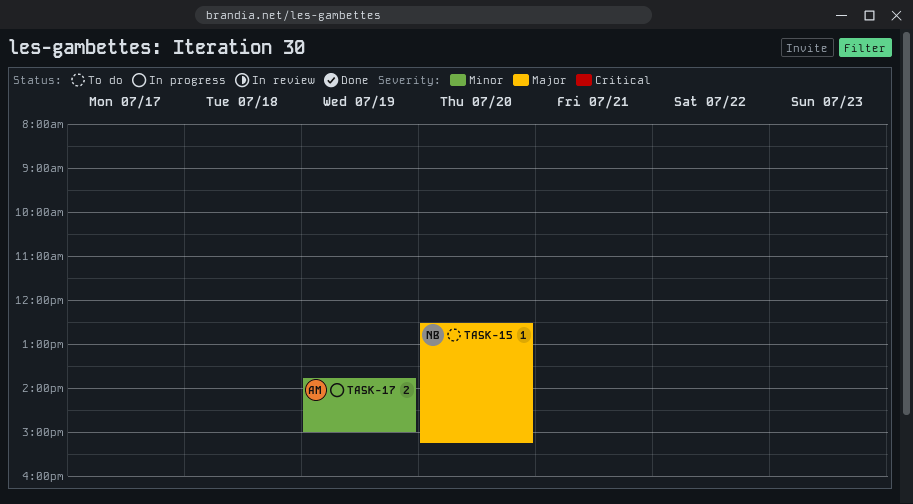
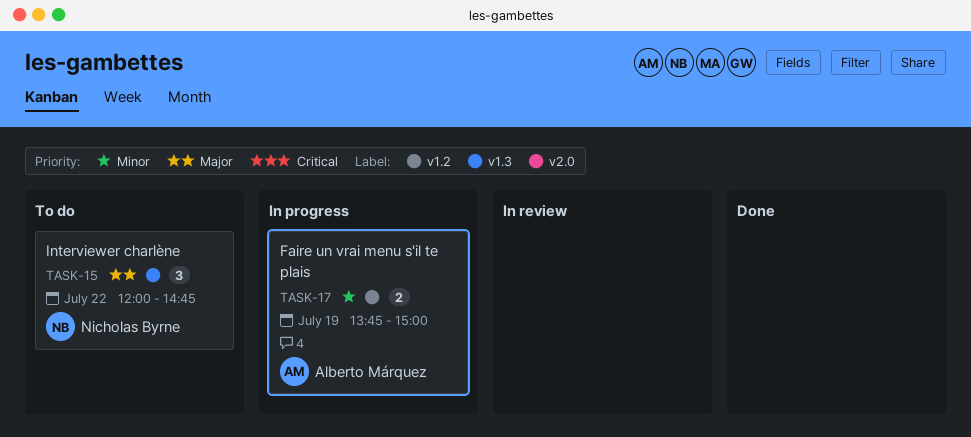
TASK-15, estimate: 1 -> 3
TASK-15, day: Jul 20 -> Jul 22
TASK-15, begins: 12:30 -> 12:00
TASK-15, ends: 15:15 -> 14:45

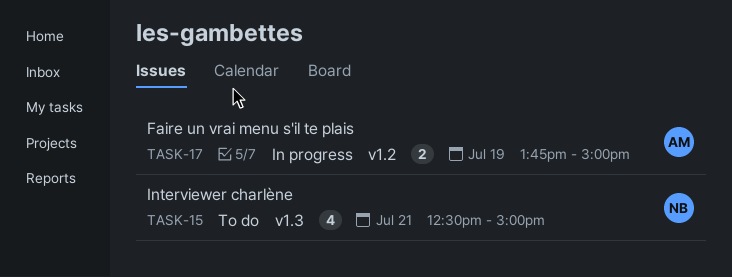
TASK-15, estimate: 3 -> 4
TASK-15, day: Jul 22 -> Jul 21
TASK-15, begins: 12:00 -> 12:30
TASK-15, ends: 14:45 -> 15:00

